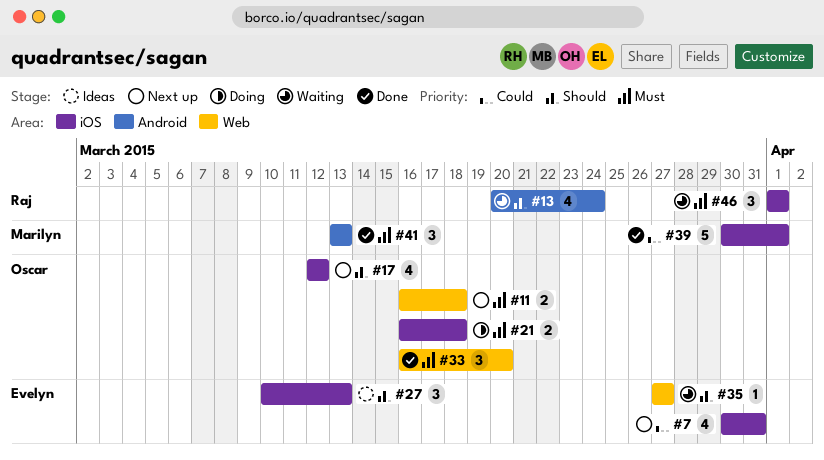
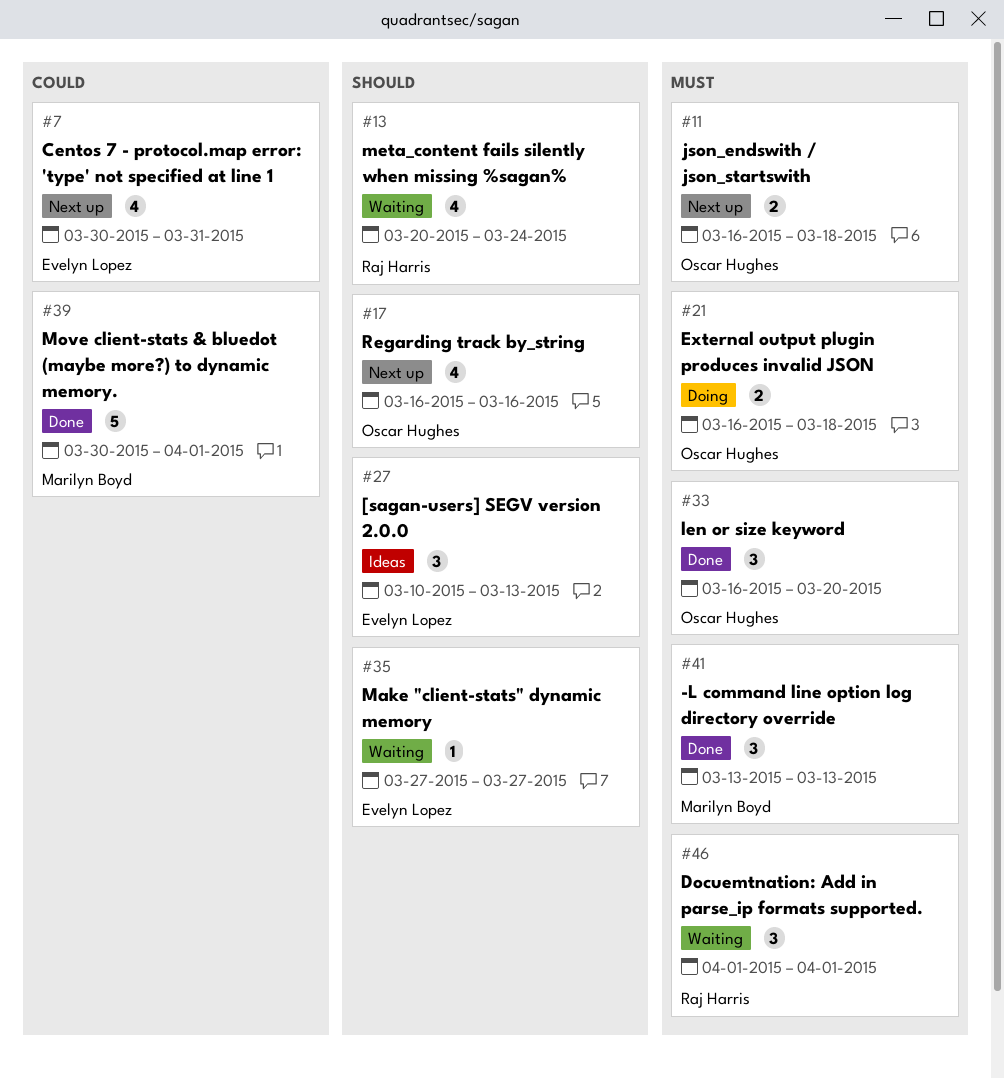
#17, start: Mar 12 -> Mar 16
#17, due: Mar 12 -> Mar 16

